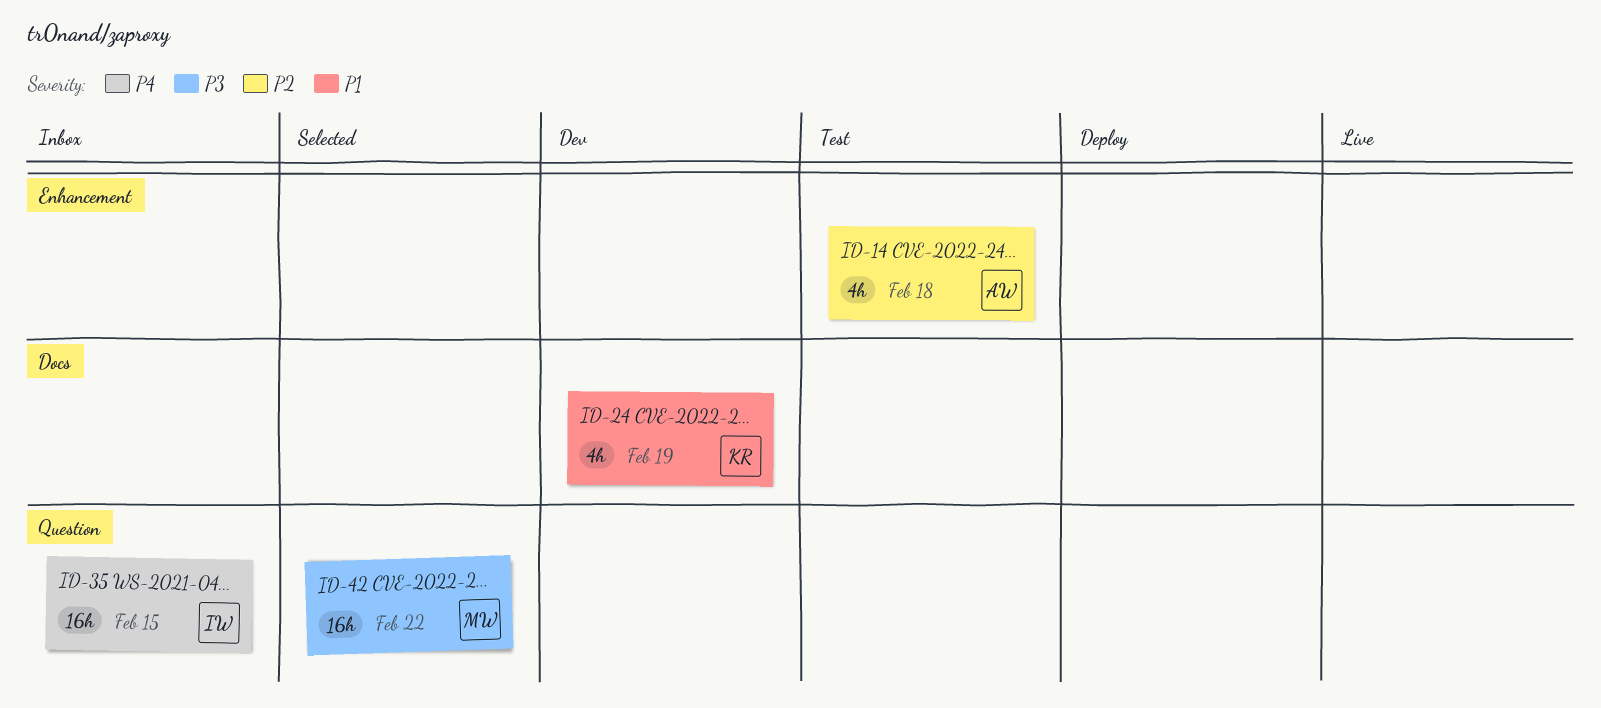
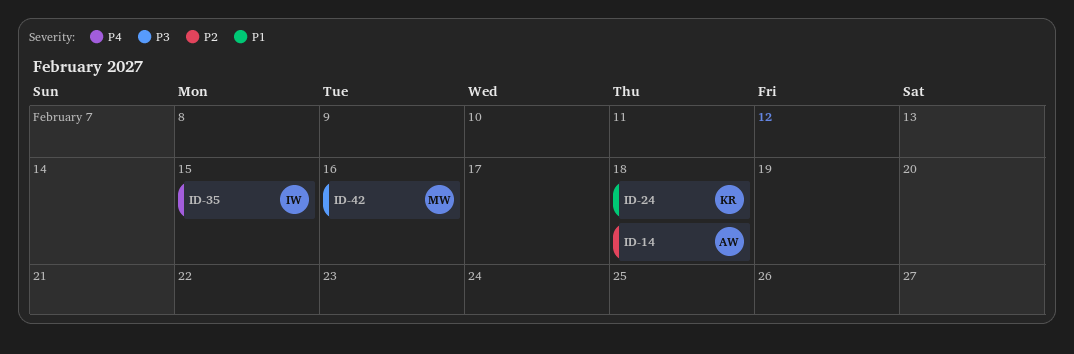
ID-24, due: Feb 19 -> Feb 18
ID-42, due: Feb 22 -> Feb 16

